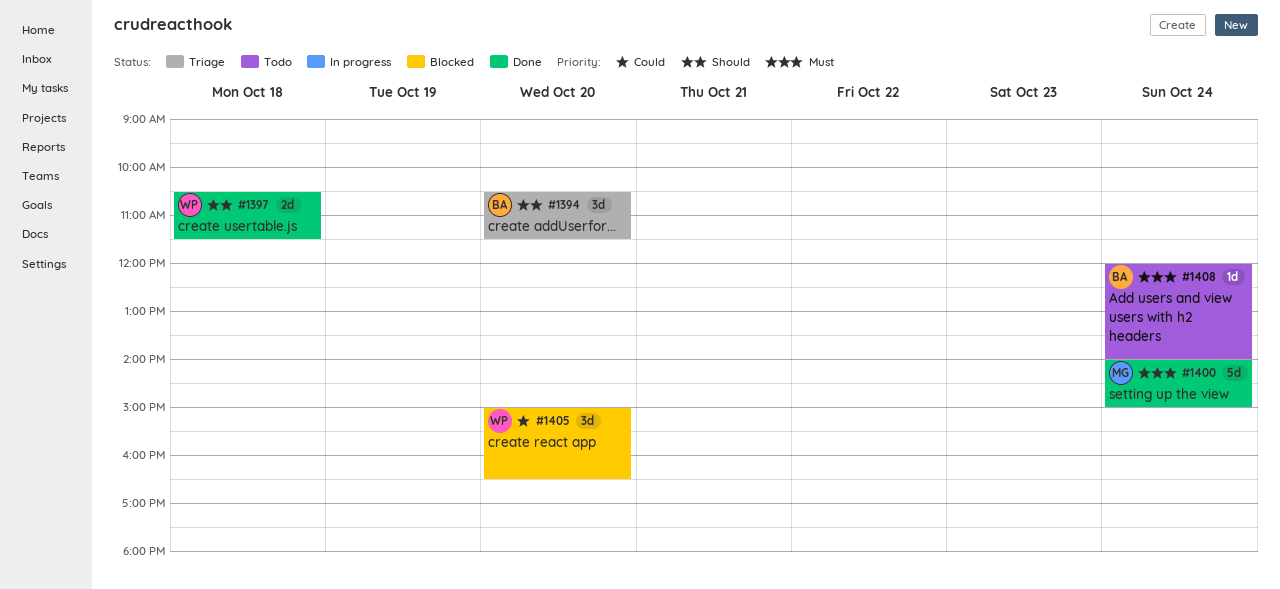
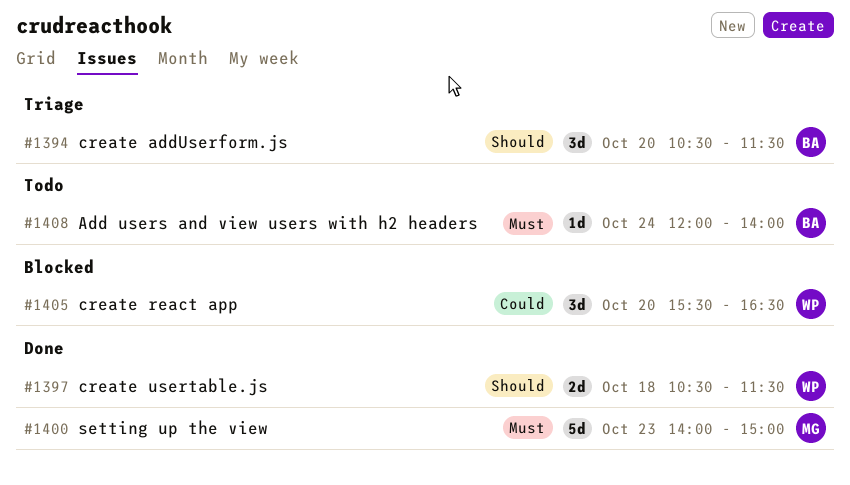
#1400, day: Oct 24 -> Oct 23
#1405, begins: 15:00 -> 15:30

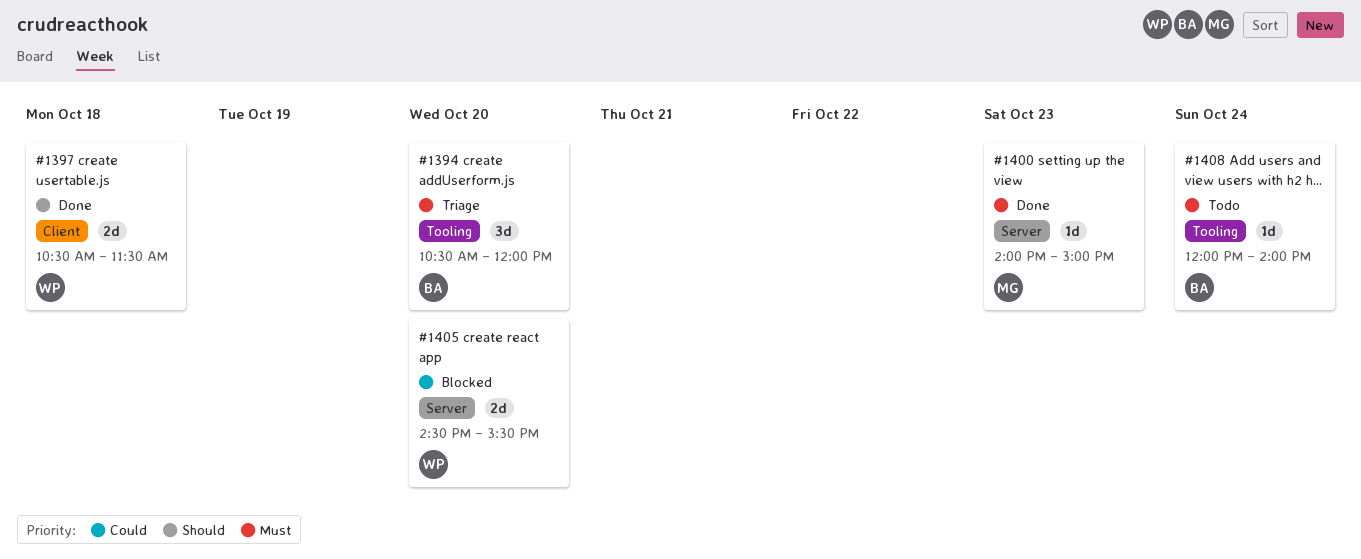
#1394, priority: Should -> Must
#1394, ends: 11:30 -> 12:00
#1400, estimate: 5d -> 1d
#1405, estimate: 3d -> 2d
#1405, begins: 15:30 -> 14:30
#1405, ends: 16:30 -> 15:30

